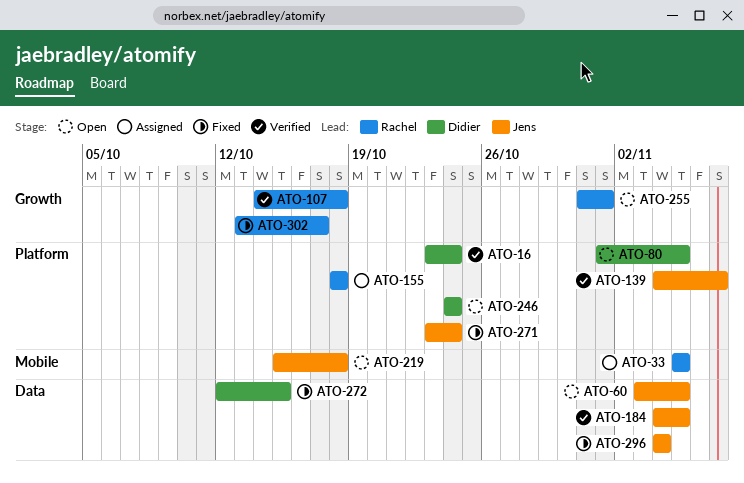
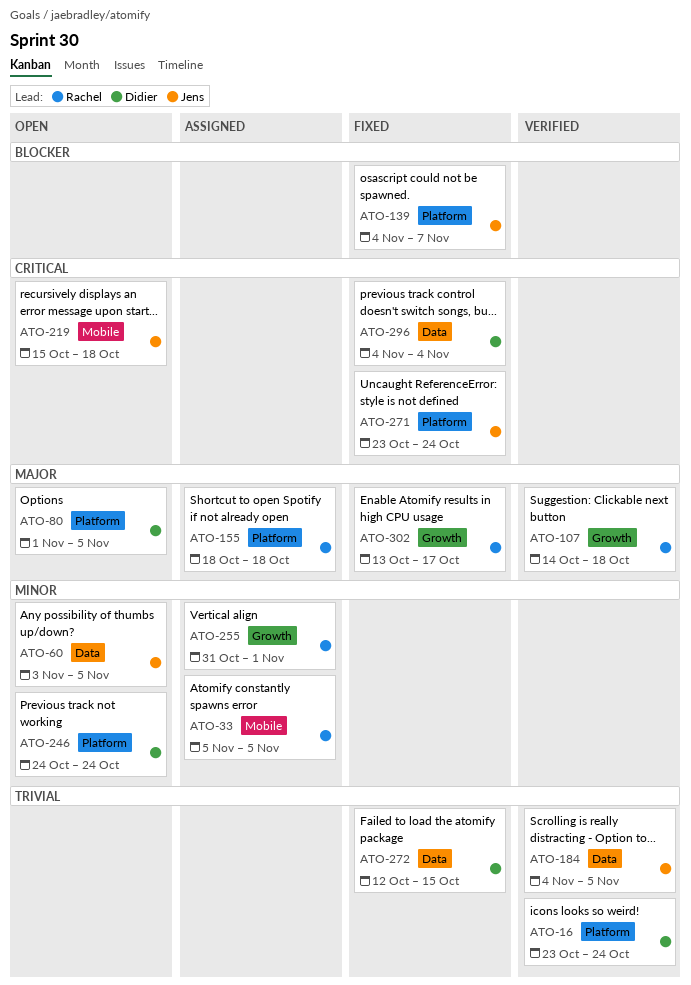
ATO-139, status: Verified -> Fixed
ATO-255, status: Open -> Assigned
ATO-296, owner: Jens -> Didier

